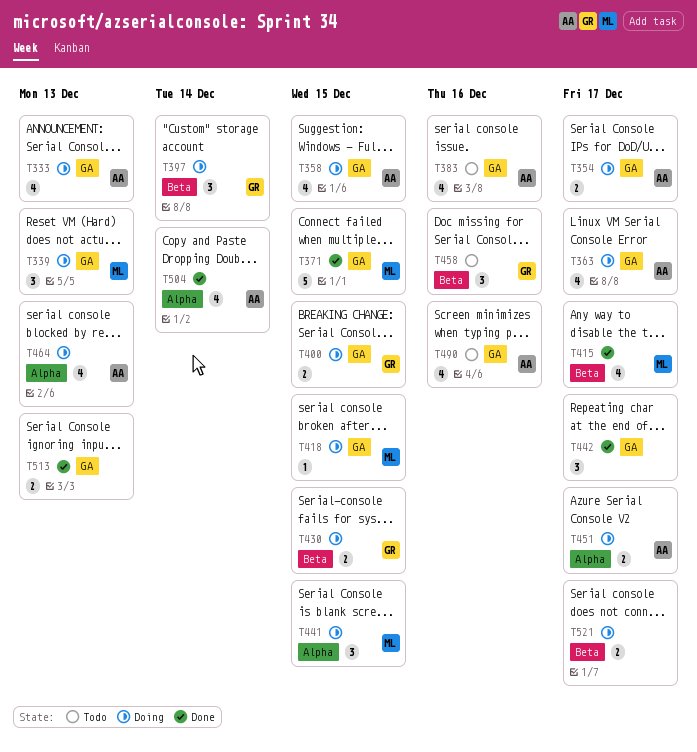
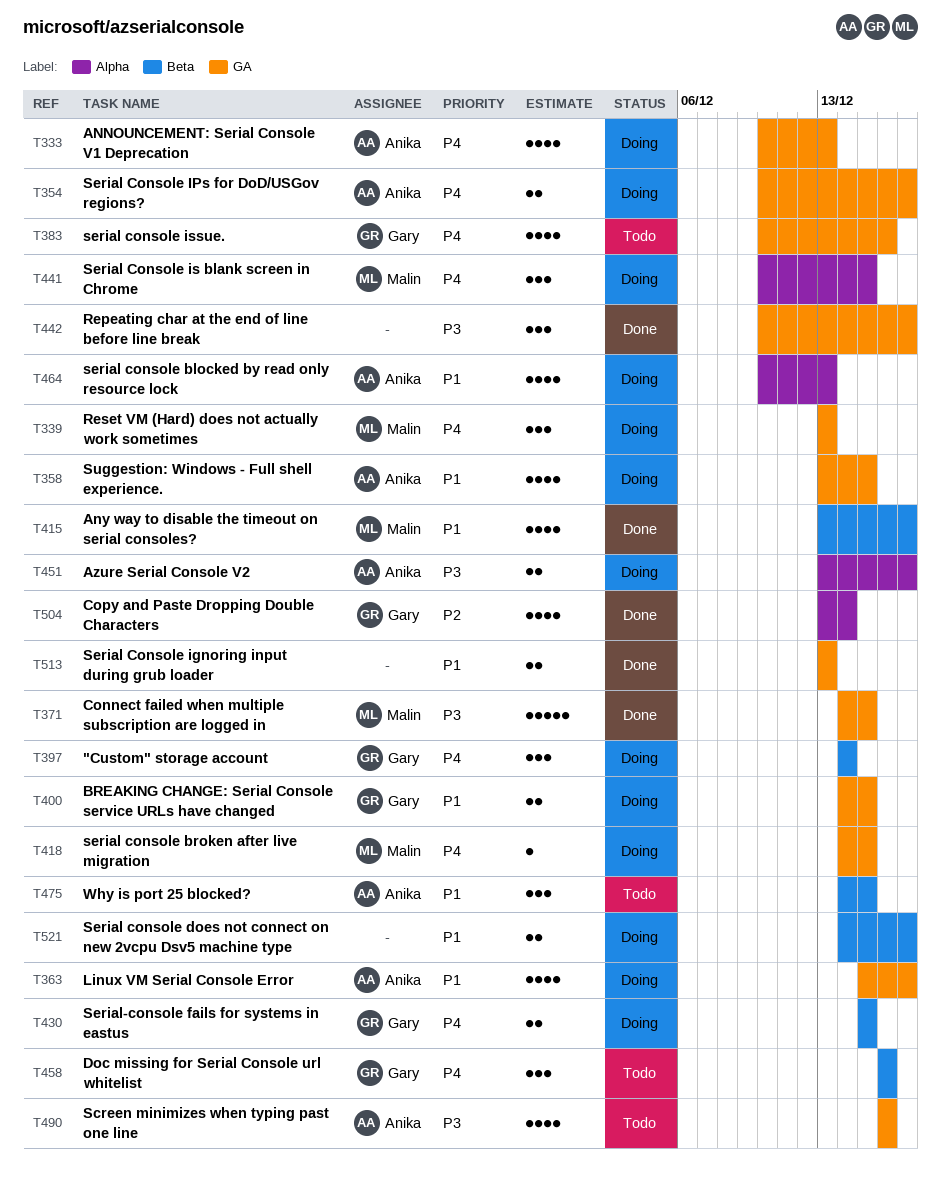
T383, owner: Anika -> Gary
T475: none -> present
T504, owner: Anika -> Gary

